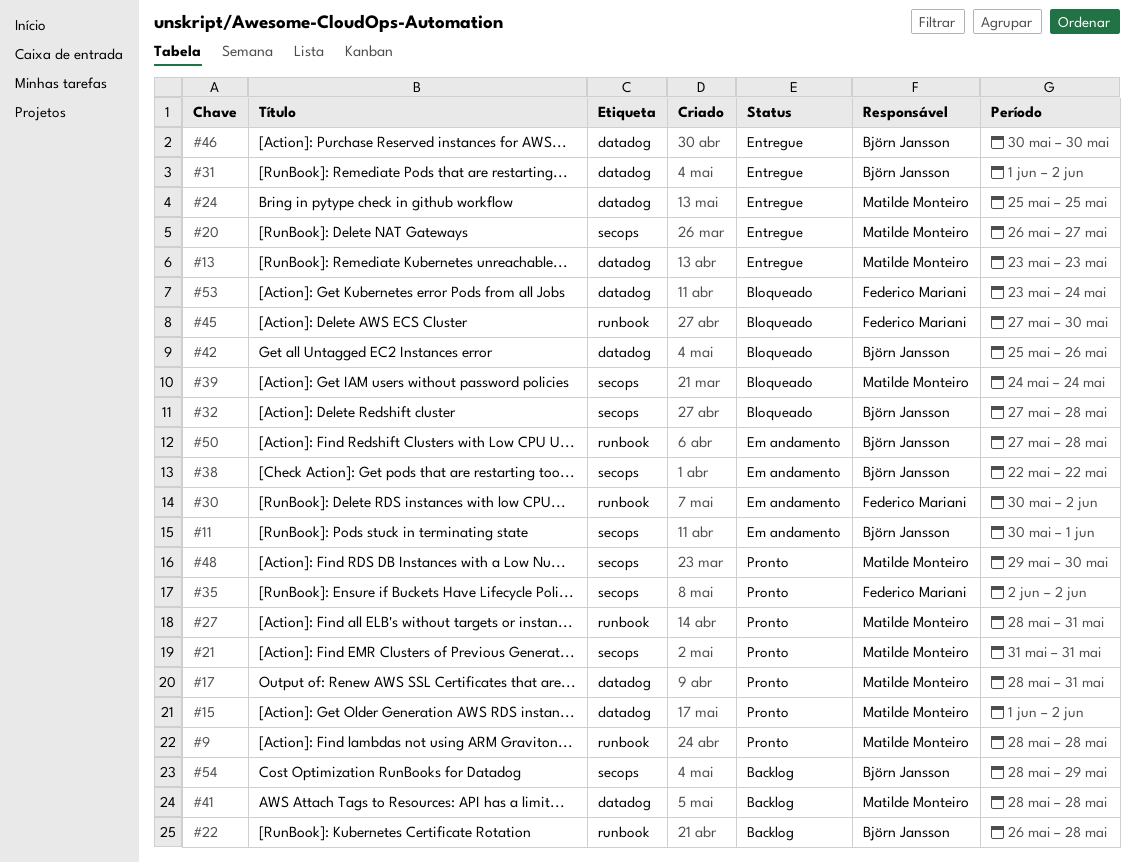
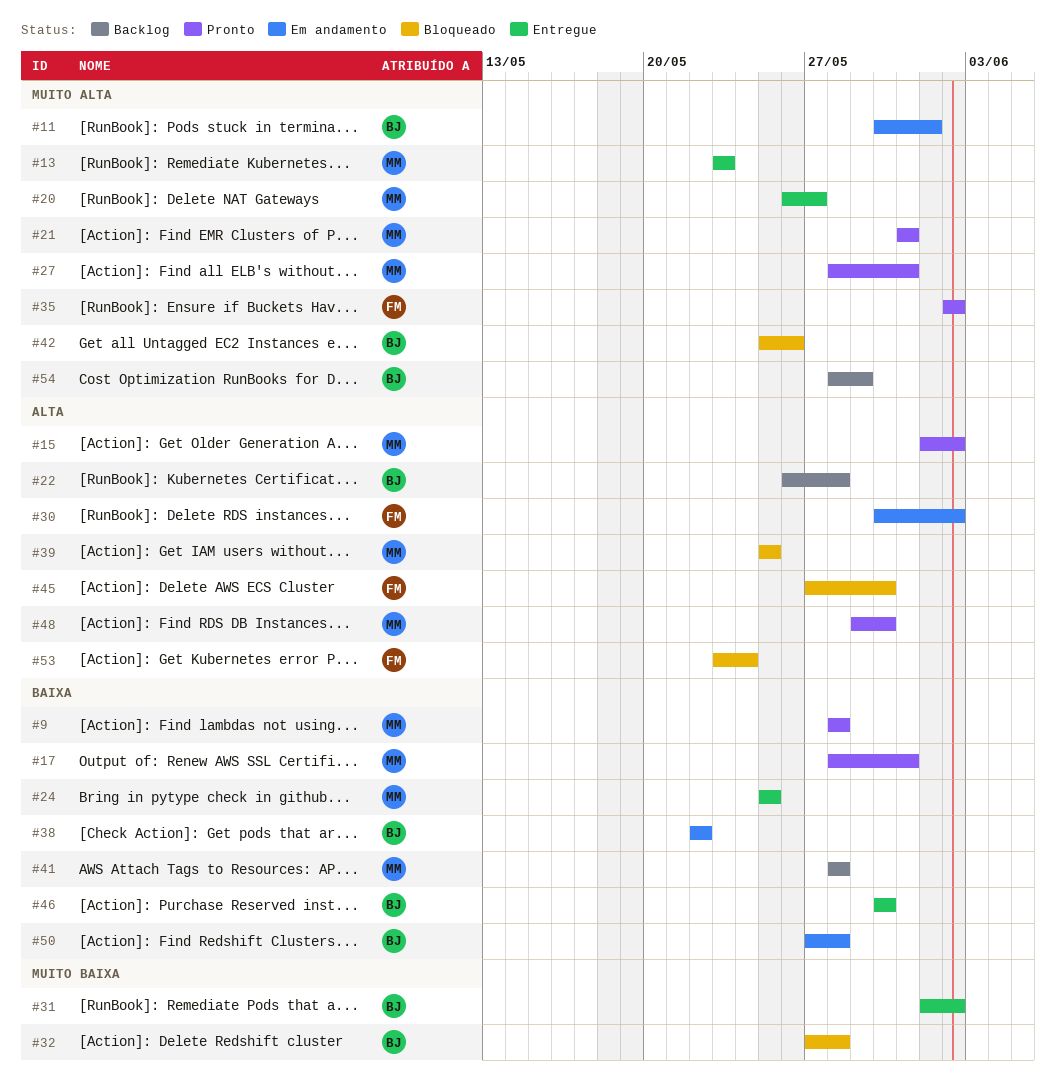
#39, start: May 24 -> May 25
#39, due: May 24 -> May 25

